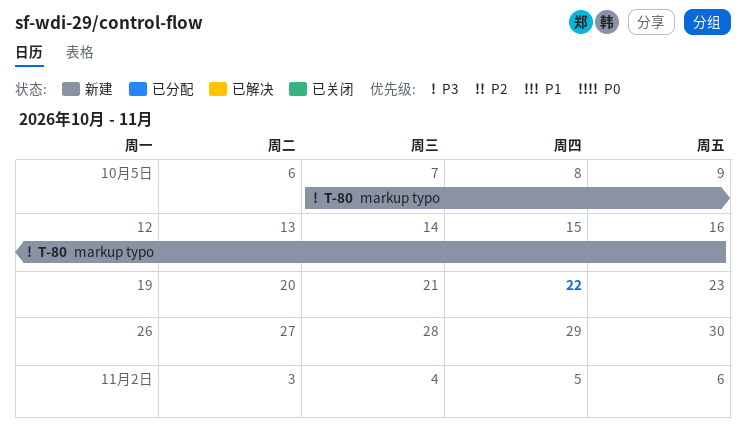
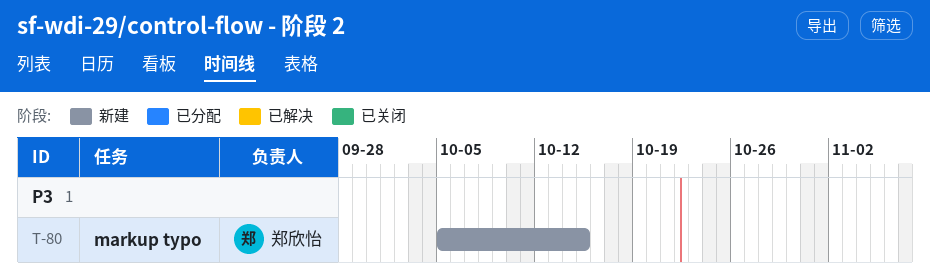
T-80, start: Oct 7 -> Oct 5
T-80, due: Oct 16 -> Oct 15

